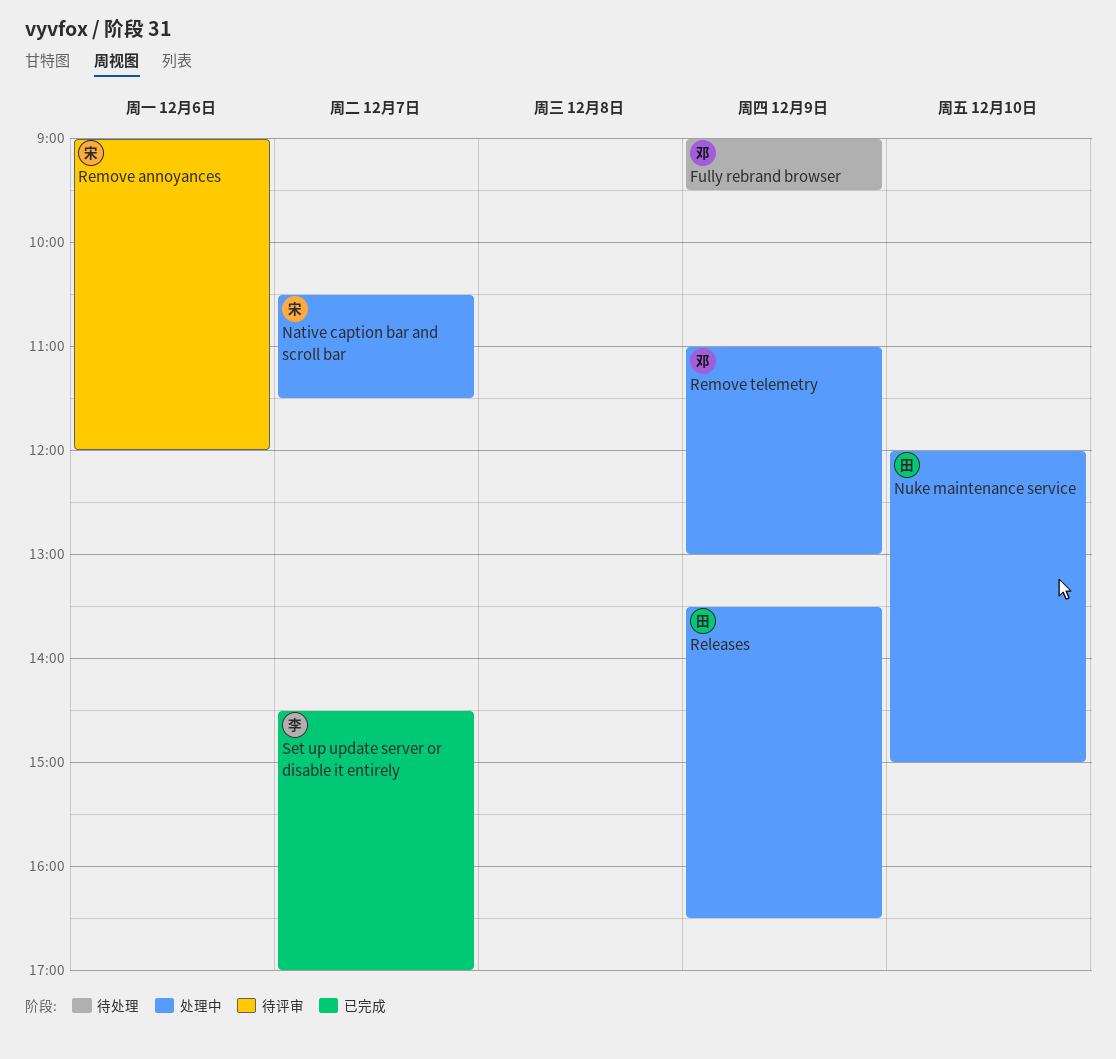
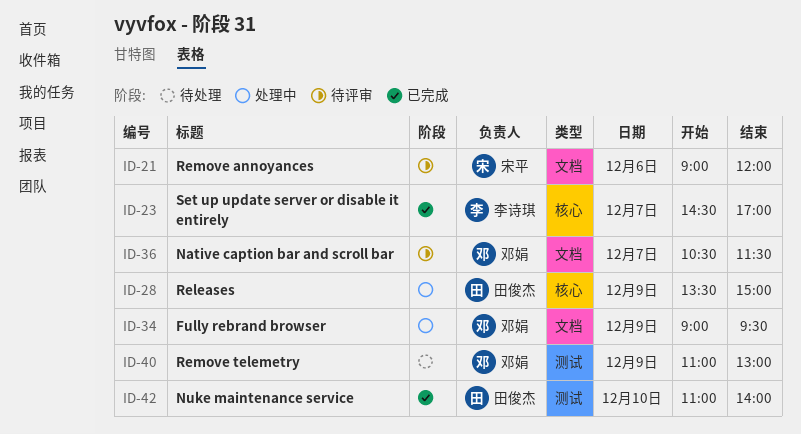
Fully rebrand browser, status: 待处理 -> 处理中
Native caption bar and scroll bar, status: 处理中 -> 待评审
Native caption bar and scroll bar, owner: 宋平 -> 邓娟
Nuke maintenance service, status: 处理中 -> 已完成
Nuke maintenance service, begins: 12:00 -> 11:00
Nuke maintenance service, ends: 15:00 -> 14:00
Releases, ends: 16:30 -> 15:00
Remove telemetry, status: 处理中 -> 待处理

